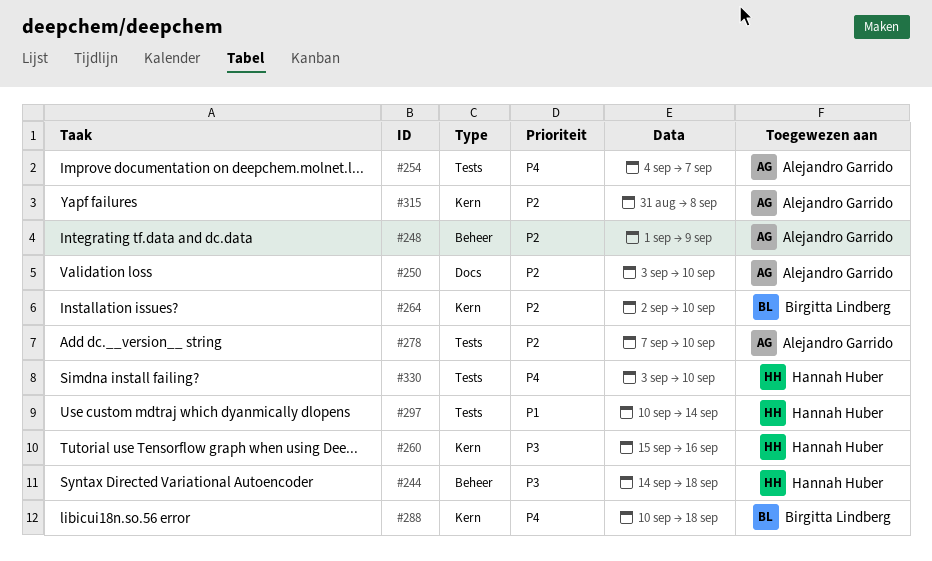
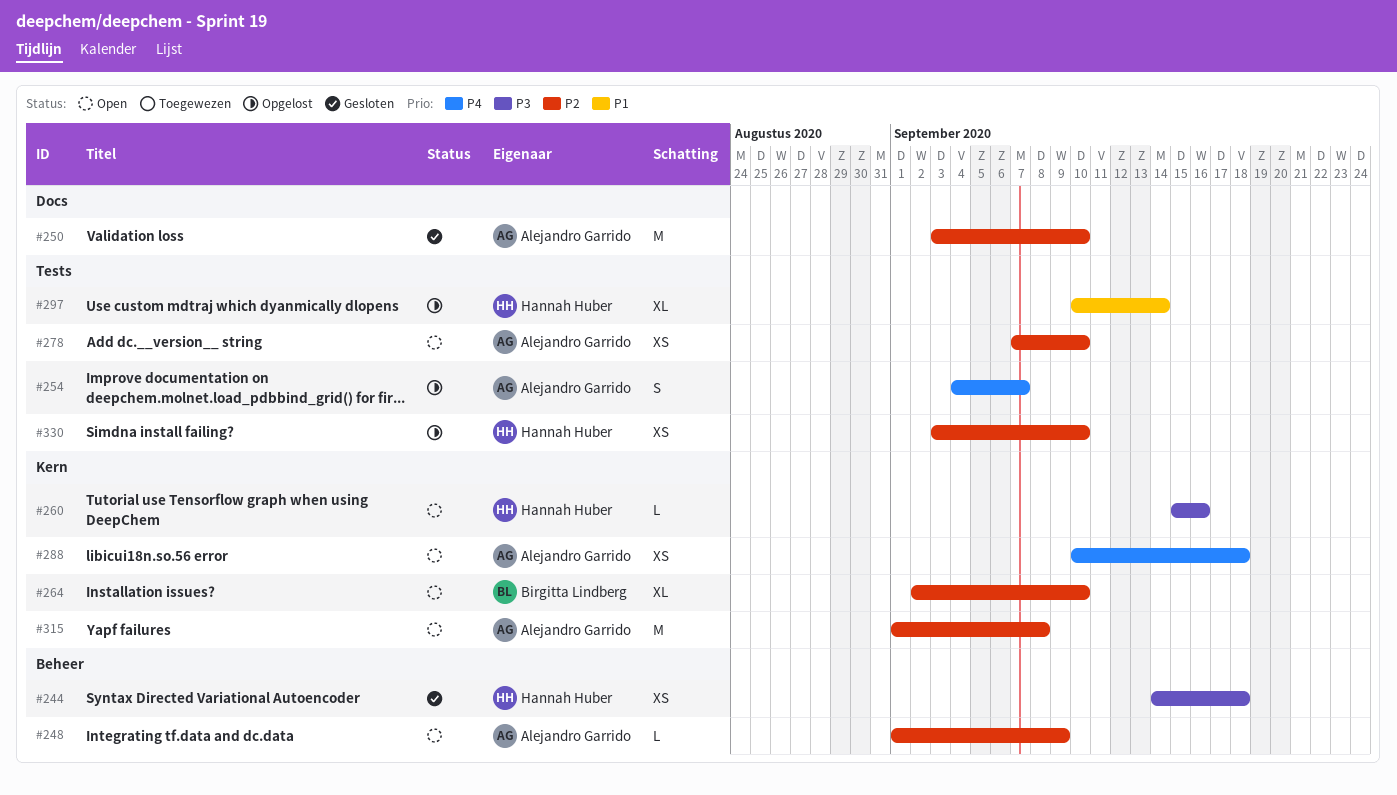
#288, owner: Birgitta Lindberg -> Alejandro Garrido
#315, start: Aug 31 -> Sep 1
#330, priority: P4 -> P2

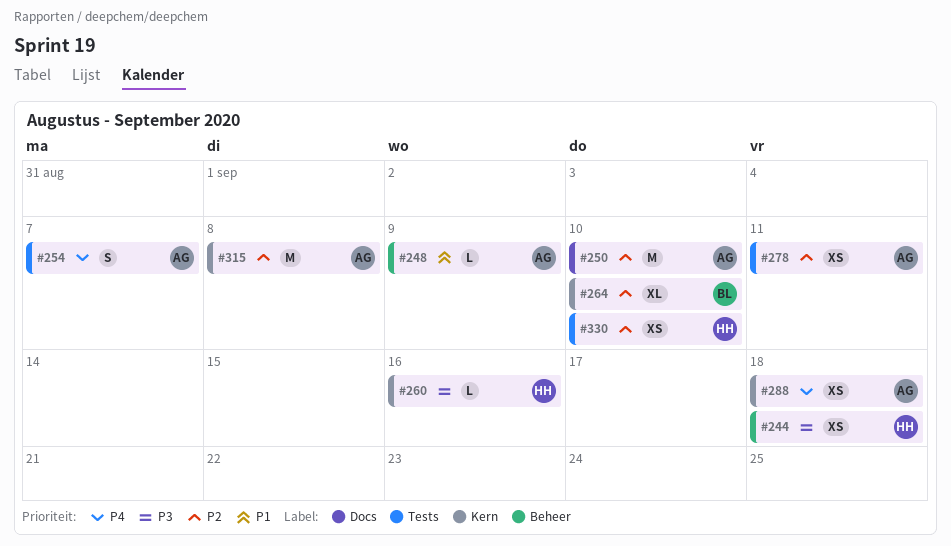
#248, priority: P2 -> P1
#278, due: Sep 10 -> Sep 11
#297: present -> none

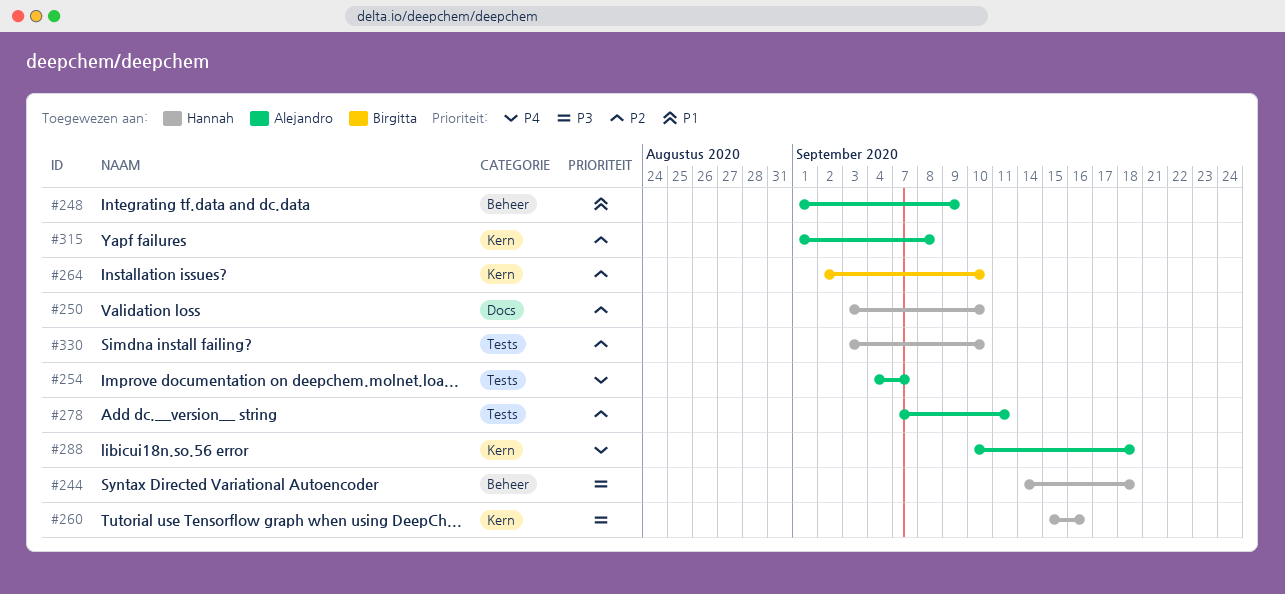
#250, owner: Alejandro -> Hannah

